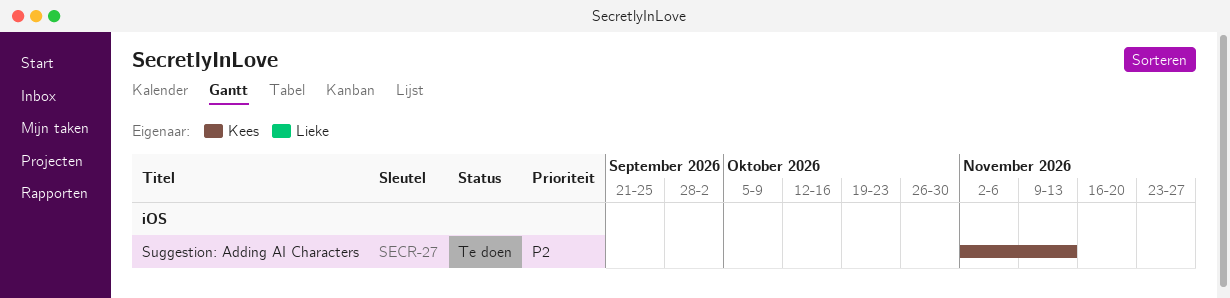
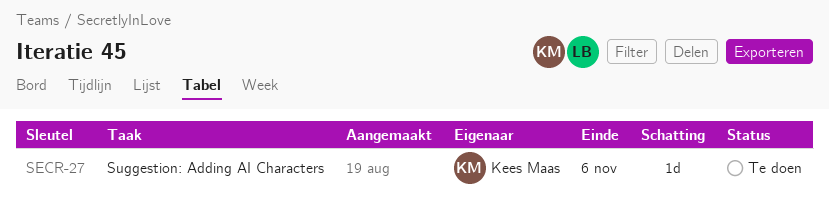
SECR-27, due: Nov 13 -> Nov 6

